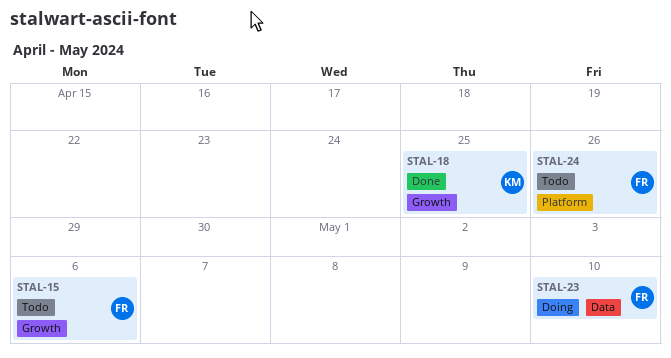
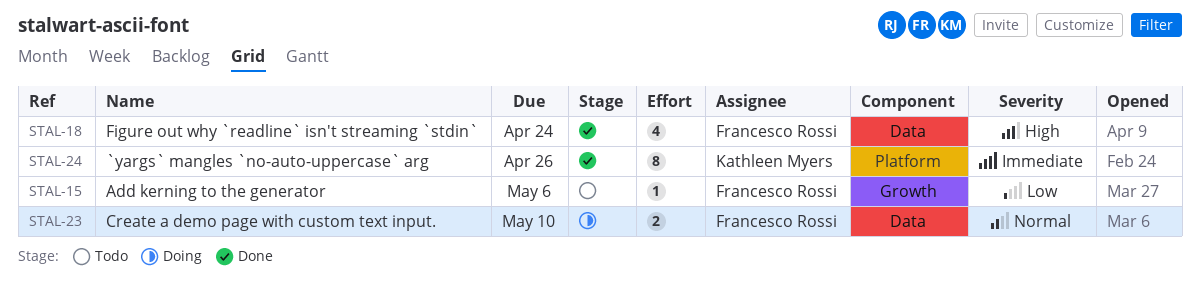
STAL-18, owner: Kathleen Myers -> Francesco Rossi
STAL-18, label: Growth -> Data
STAL-18, due: Apr 25 -> Apr 24
STAL-24, status: Todo -> Done
STAL-24, owner: Francesco Rossi -> Kathleen Myers

